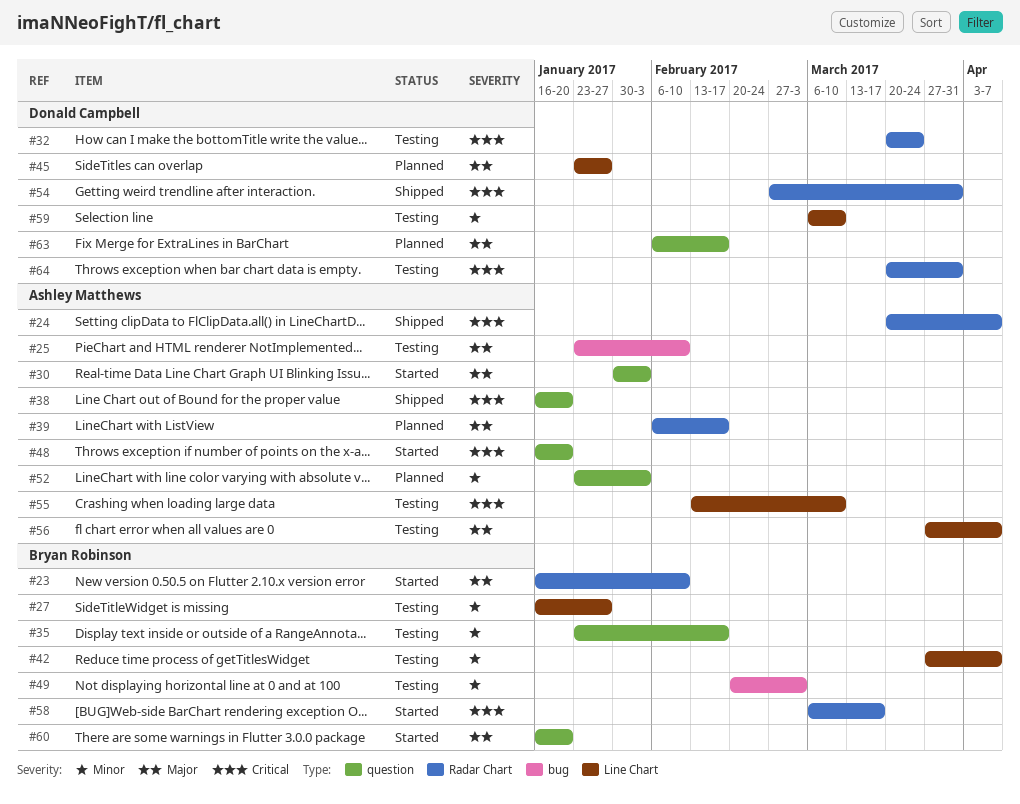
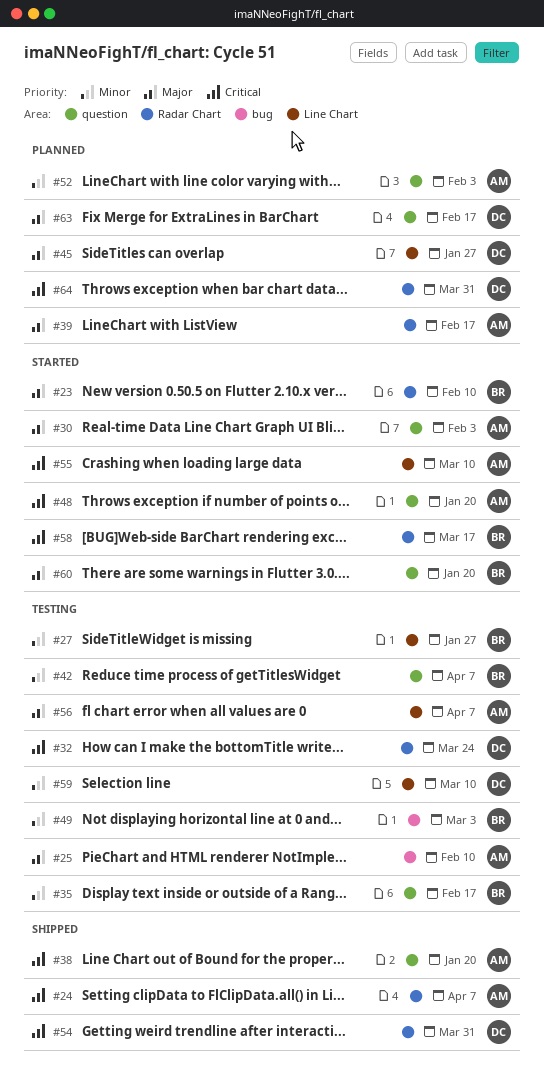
#42, label: Line Chart -> question
#55, status: Testing -> Started
#64, status: Testing -> Planned

